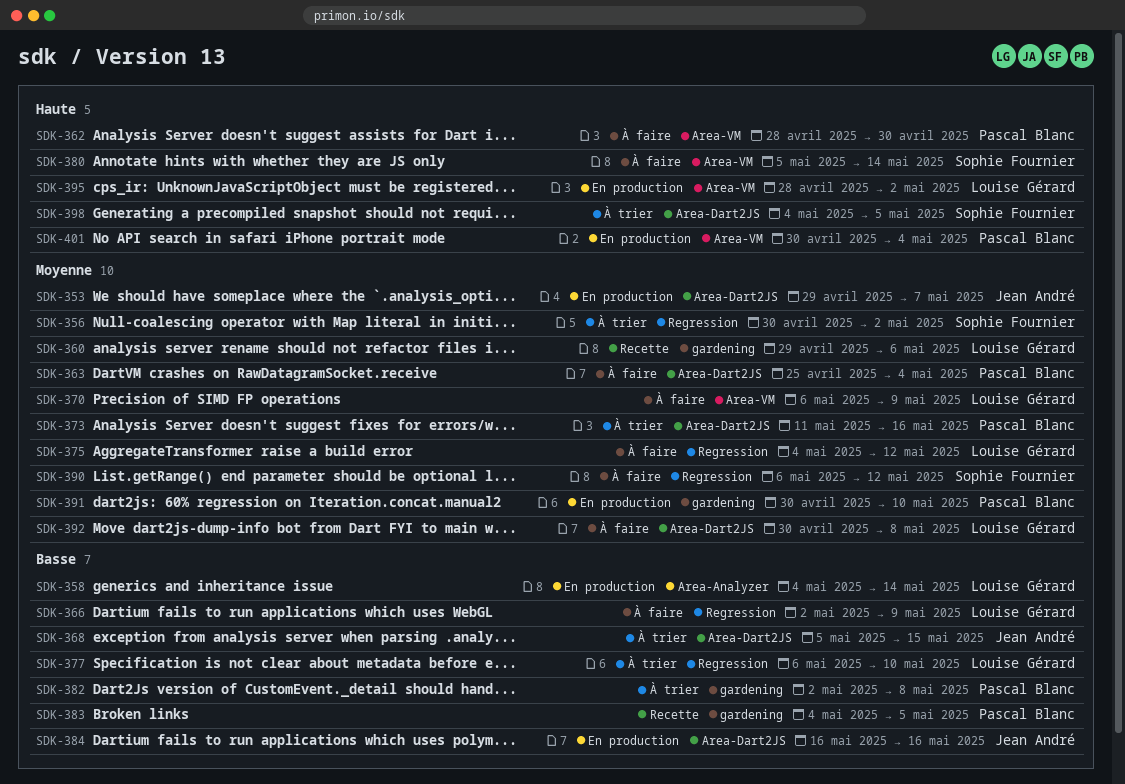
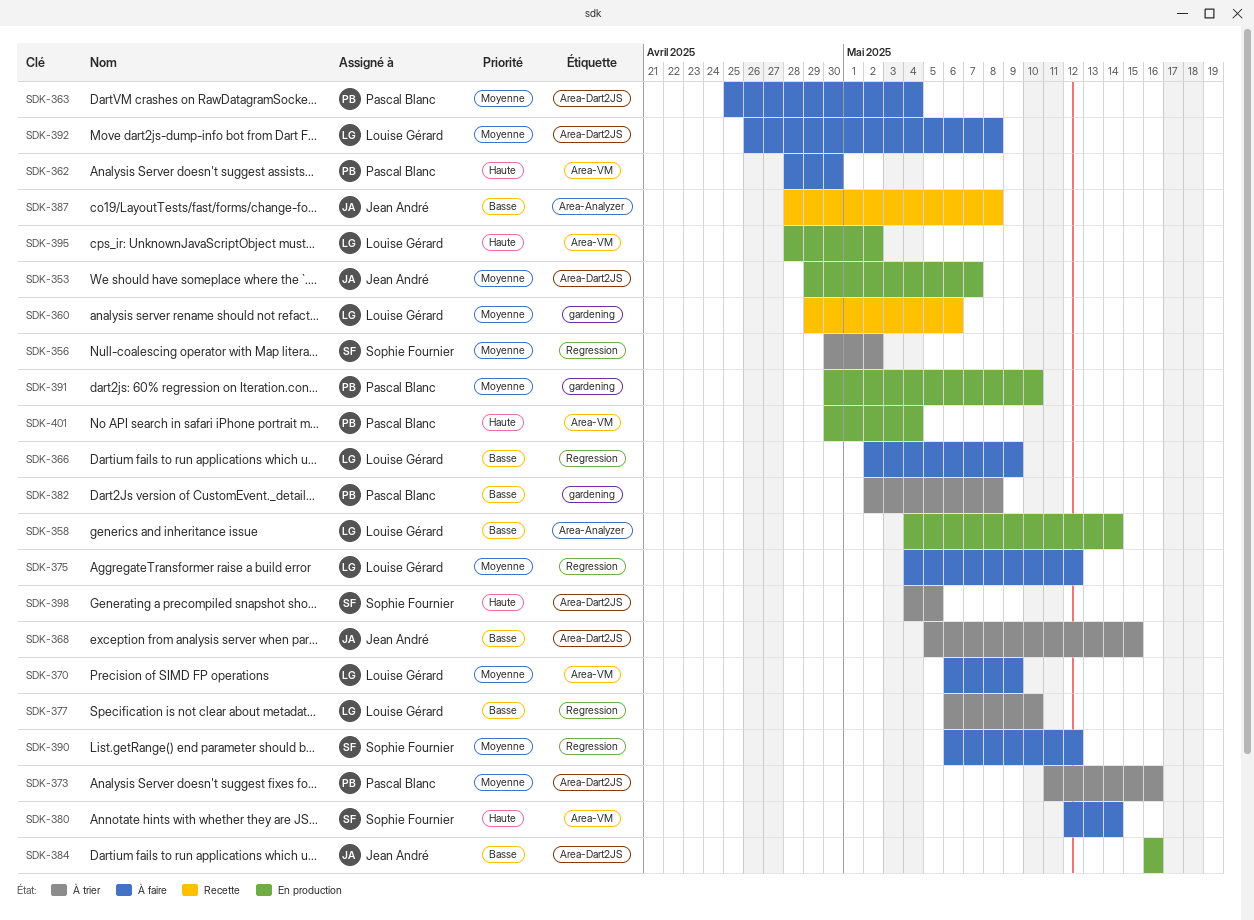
SDK-380, start: May 5 -> May 12
SDK-383: present -> none
SDK-387: none -> present
SDK-392, start: Apr 30 -> Apr 26

